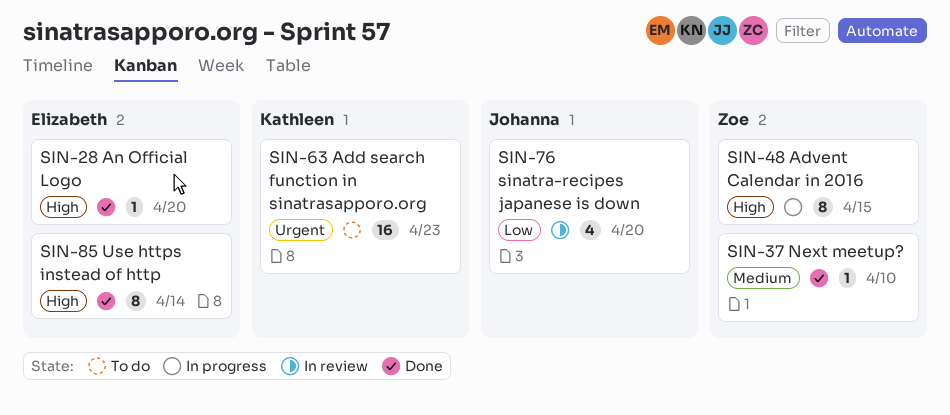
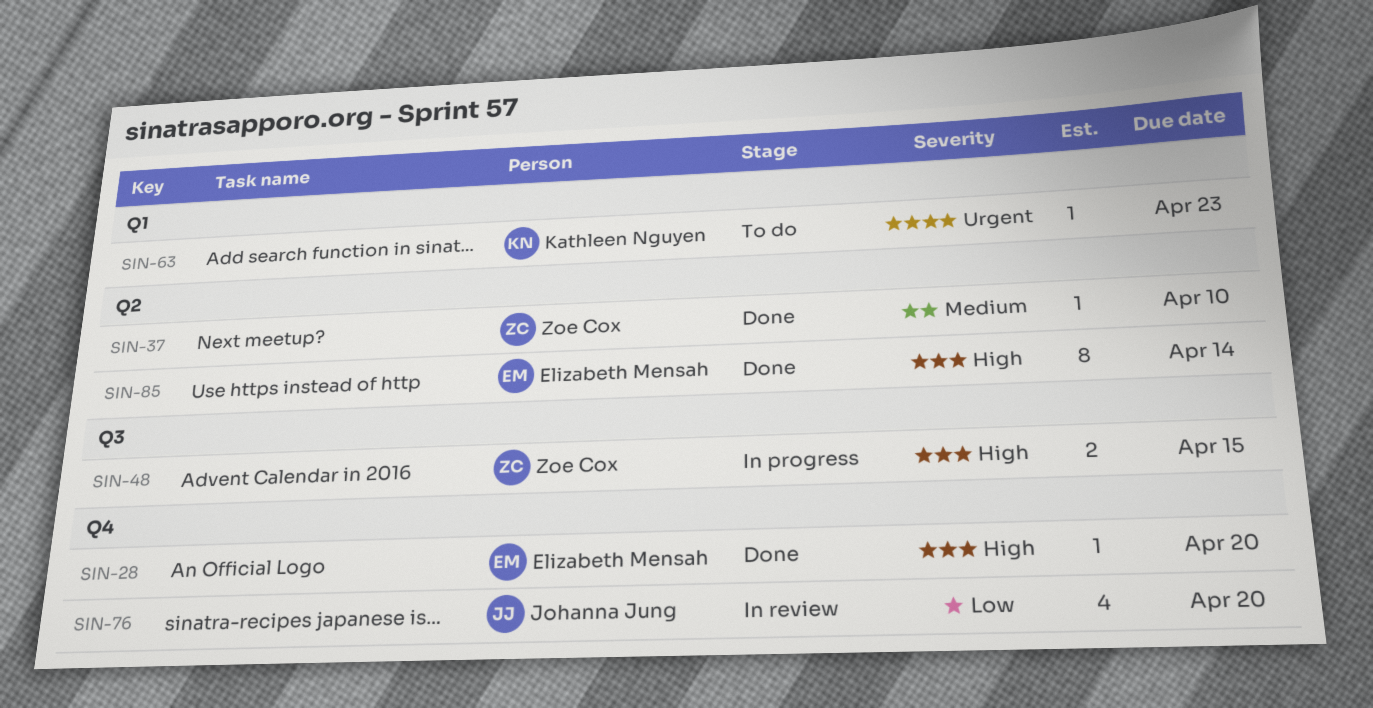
SIN-48, estimate: 8 -> 2
SIN-63, estimate: 16 -> 1

